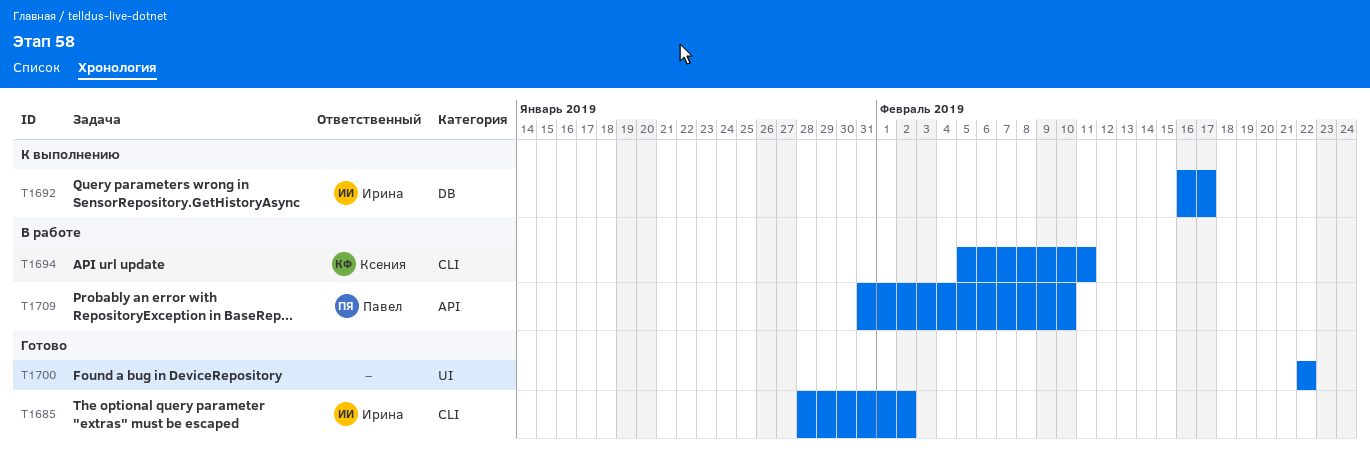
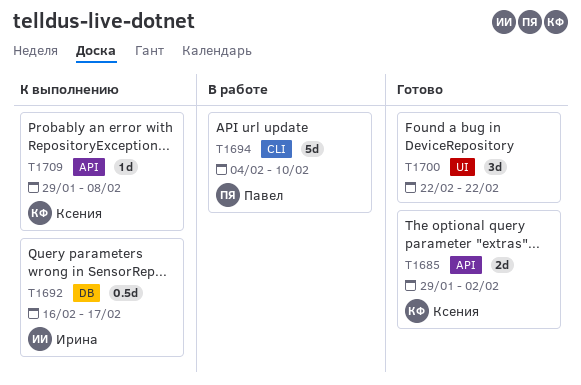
T1685, owner: Ирина -> Ксения
T1685, label: CLI -> API
T1685, start: Jan 28 -> Jan 29
T1694, owner: Ксения -> Павел
T1694, start: Feb 5 -> Feb 4
T1694, due: Feb 11 -> Feb 10
T1709, status: В работе -> К выполнению
T1709, owner: Павел -> Ксения
T1709, start: Jan 31 -> Jan 29
T1709, due: Feb 10 -> Feb 8

